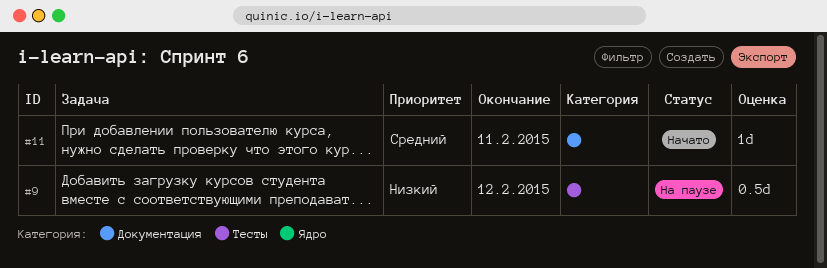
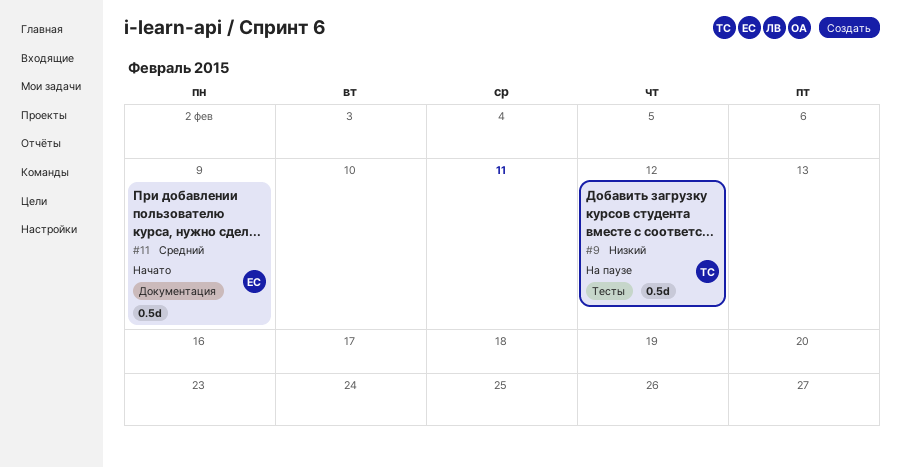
#11, estimate: 1d -> 0.5d
#11, due: Feb 11 -> Feb 9

